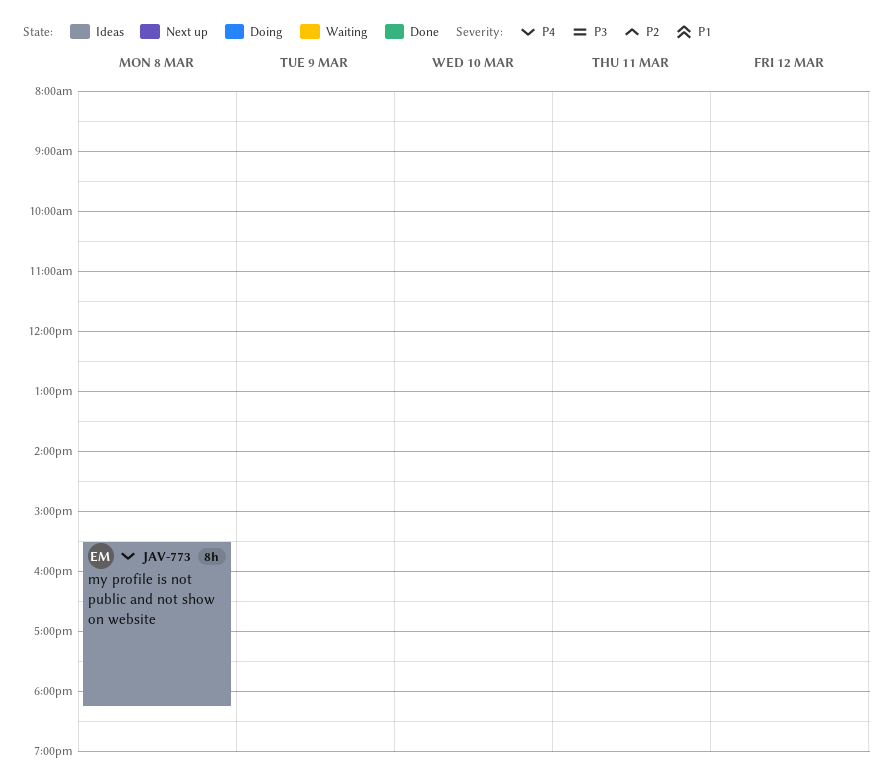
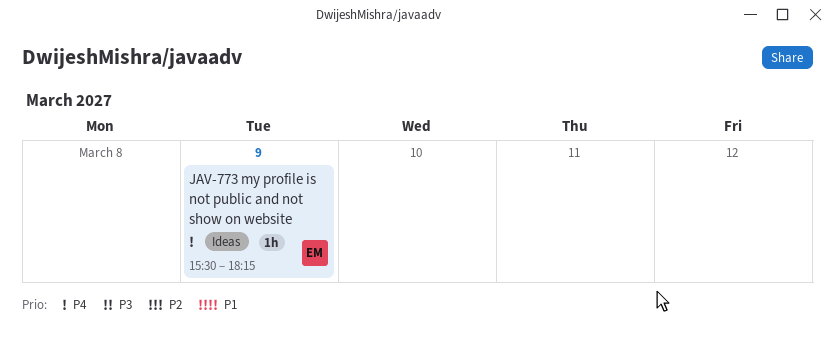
JAV-773, estimate: 8h -> 1h
JAV-773, day: Mar 8 -> Mar 9

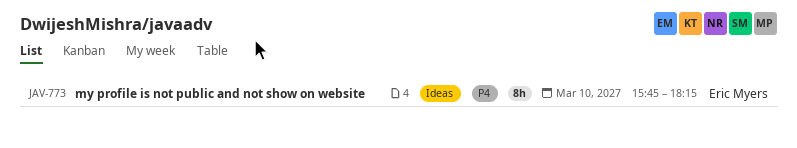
JAV-773, estimate: 1h -> 8h
JAV-773, day: Mar 9 -> Mar 10
JAV-773, begins: 15:30 -> 15:45

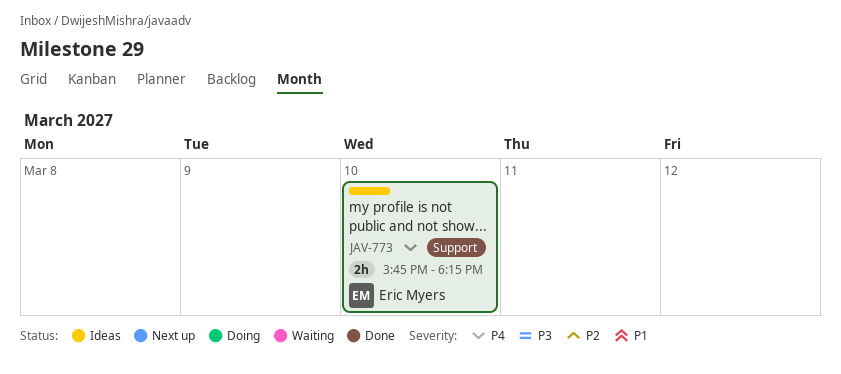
JAV-773, estimate: 8h -> 2h

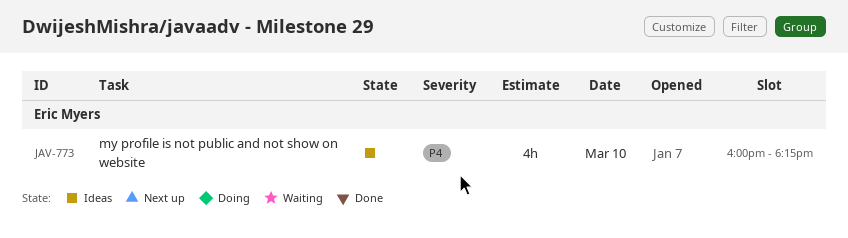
JAV-773, estimate: 2h -> 4h
JAV-773, begins: 15:45 -> 16:00

